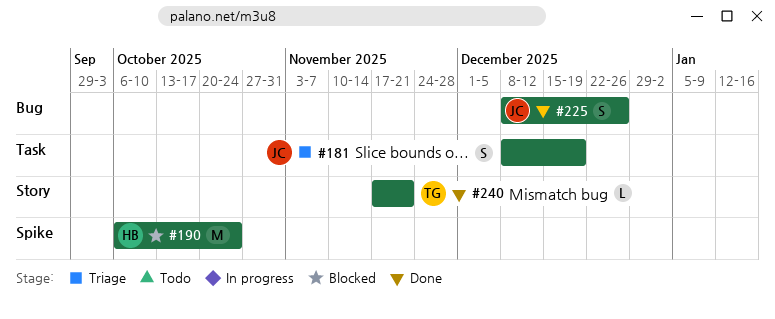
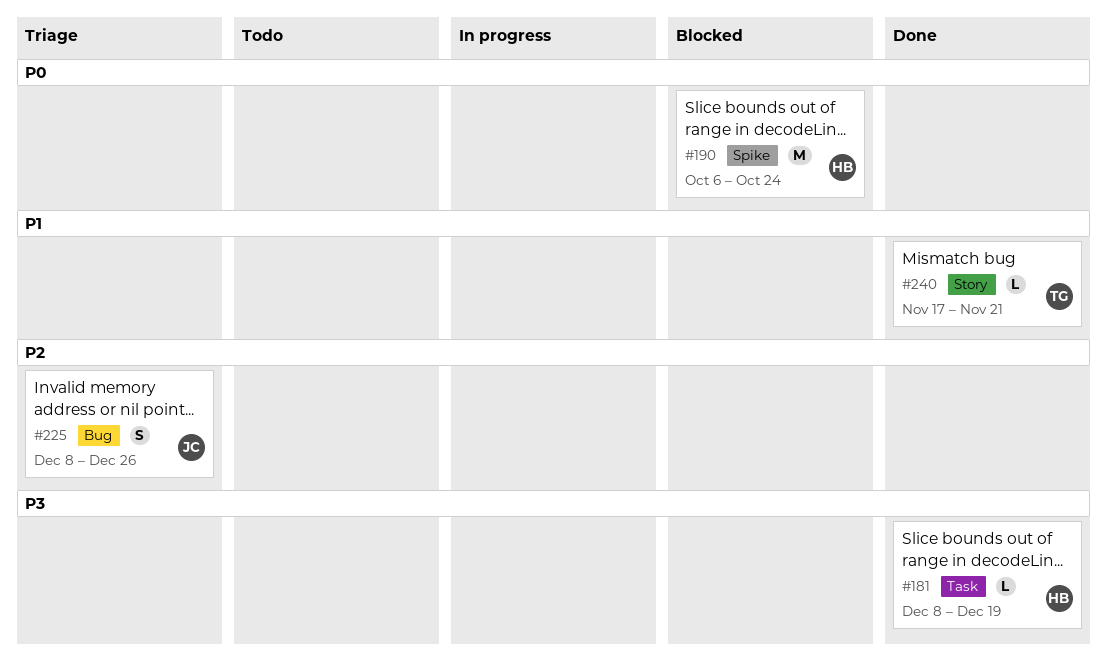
#181, status: Triage -> Done
#181, owner: JC -> HB
#181, estimate: S -> L
#225, status: Done -> Triage

